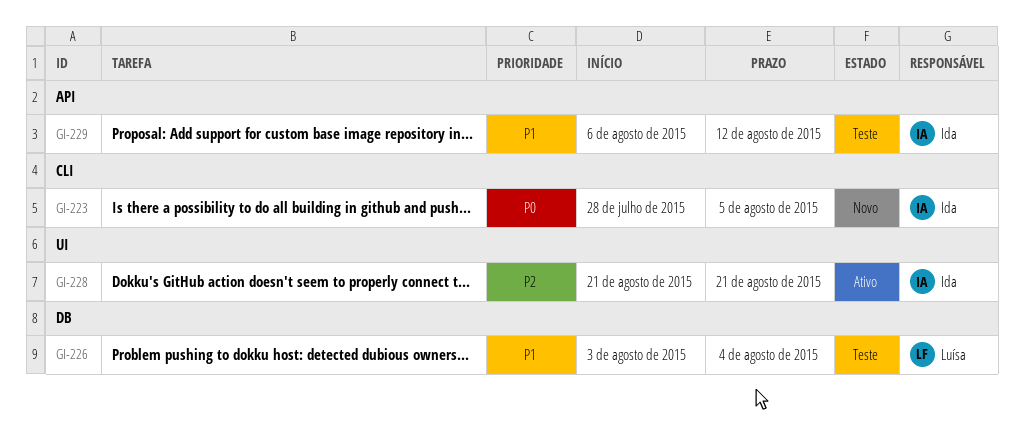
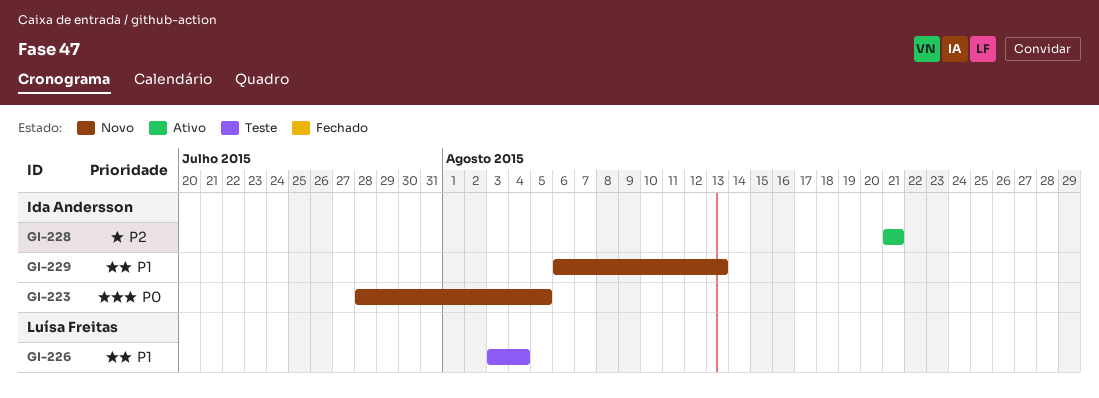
GI-229, status: Teste -> Novo
GI-229, due: Aug 12 -> Aug 13

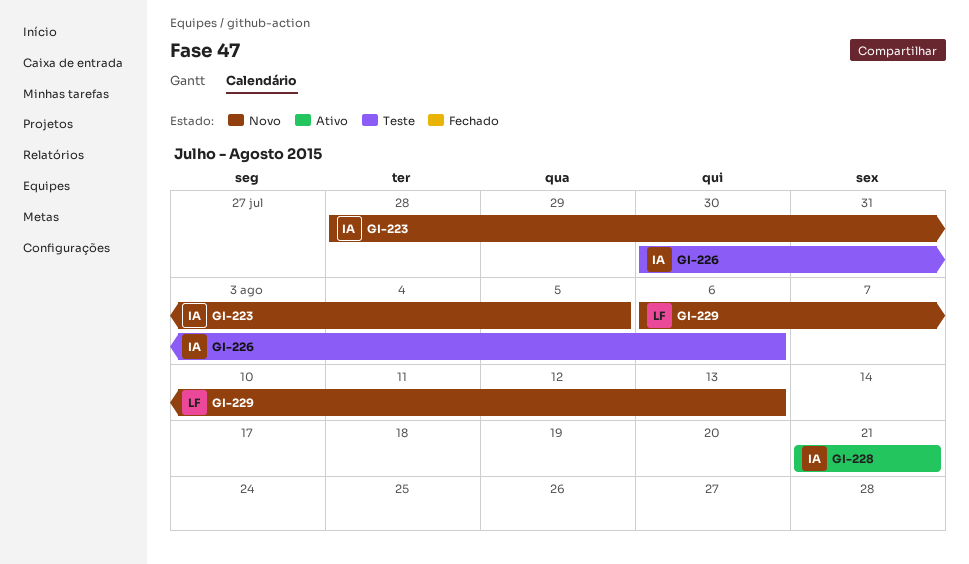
GI-226, owner: Luísa Freitas -> Ida Andersson
GI-226, start: Aug 3 -> Jul 30
GI-226, due: Aug 4 -> Aug 6
GI-229, owner: Ida Andersson -> Luísa Freitas

